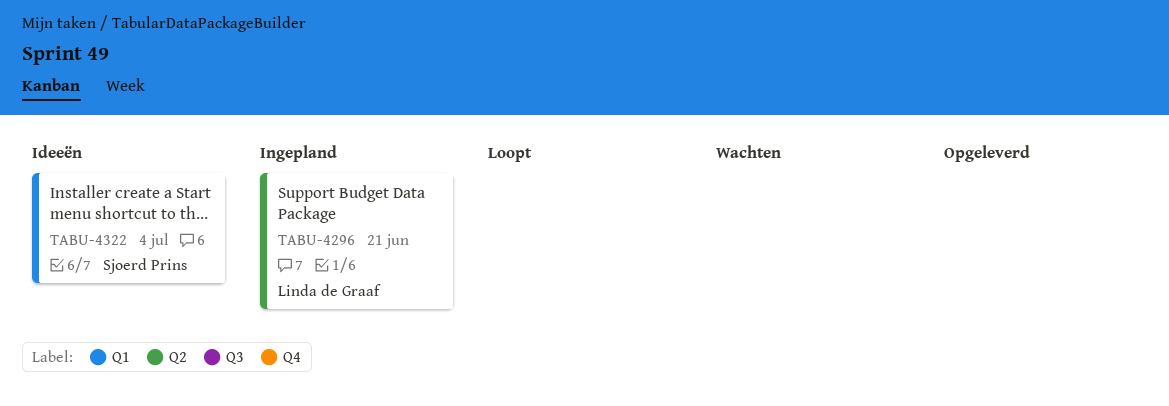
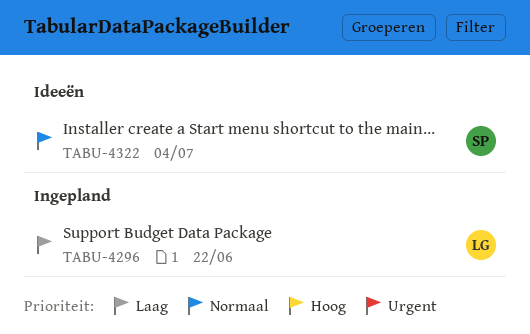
TABU-4296, due: Jun 21 -> Jun 22

